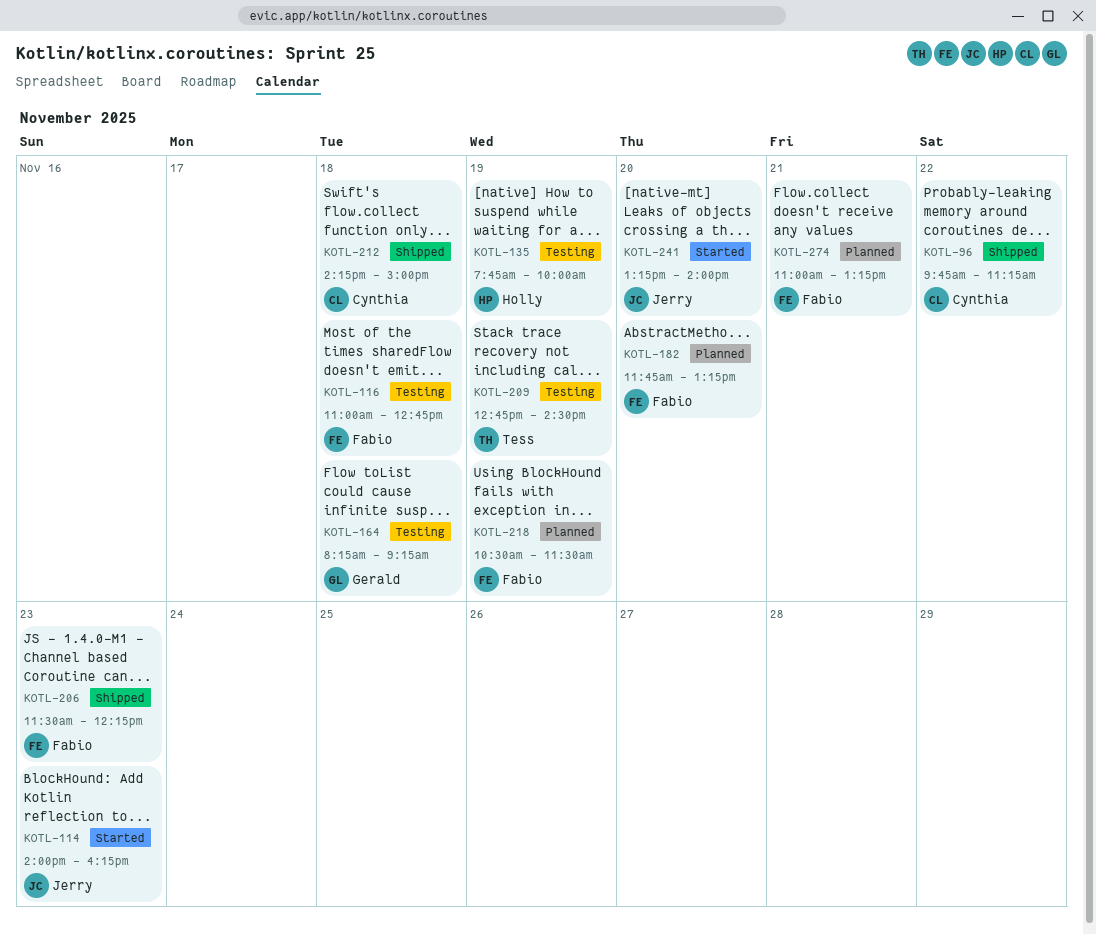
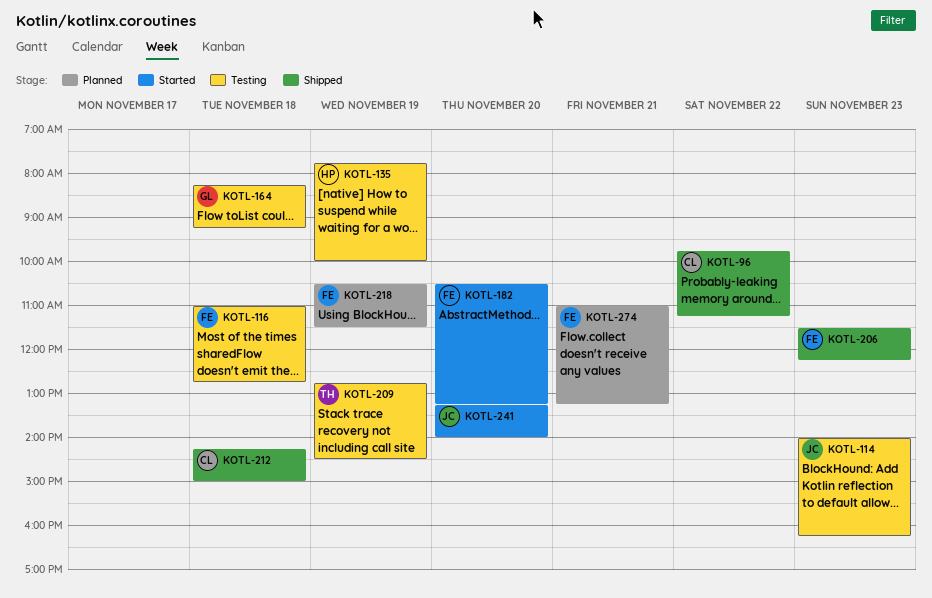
KOTL-114, status: Started -> Testing
KOTL-182, status: Planned -> Started
KOTL-182, begins: 11:45 -> 10:30

